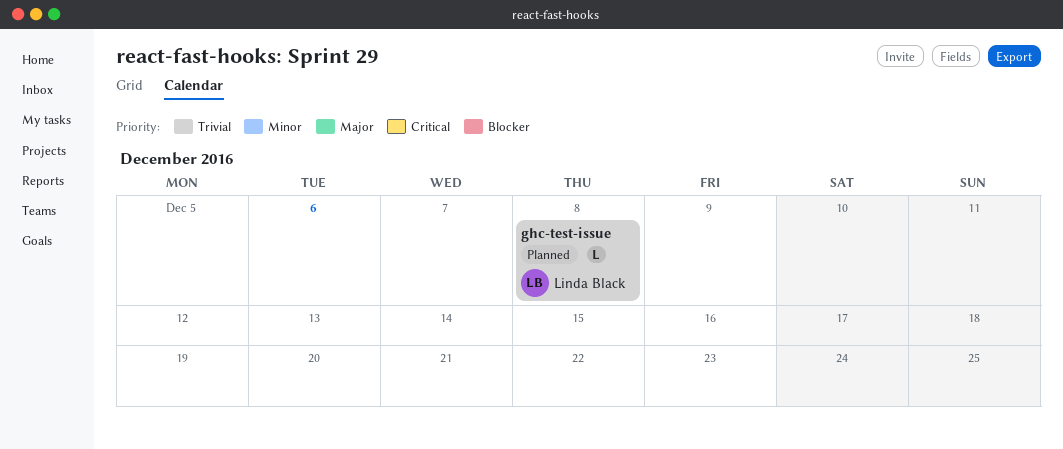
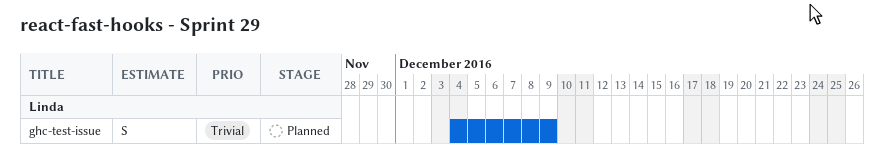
ghc-test-issue, estimate: L -> S
ghc-test-issue, due: Dec 8 -> Dec 9

